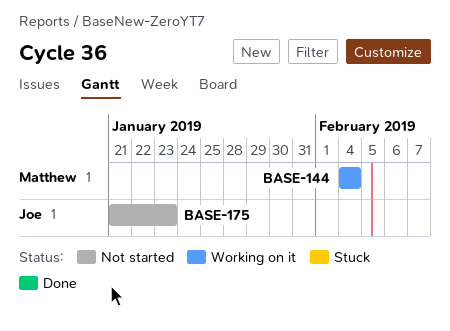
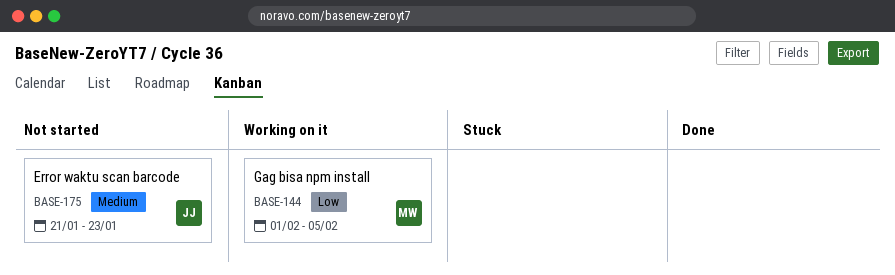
BASE-144, start: Feb 4 -> Feb 1
BASE-144, due: Feb 4 -> Feb 5

